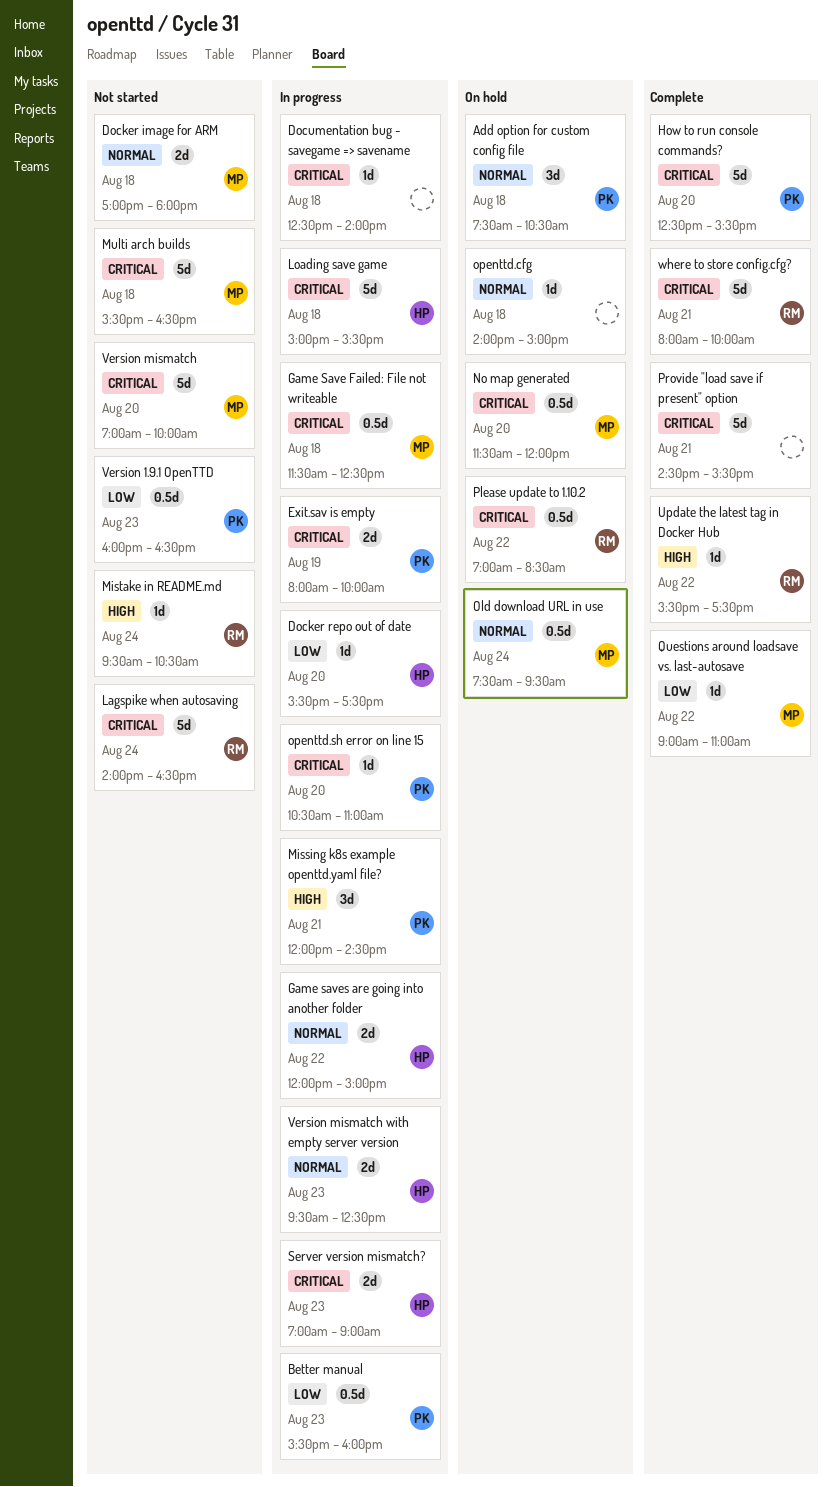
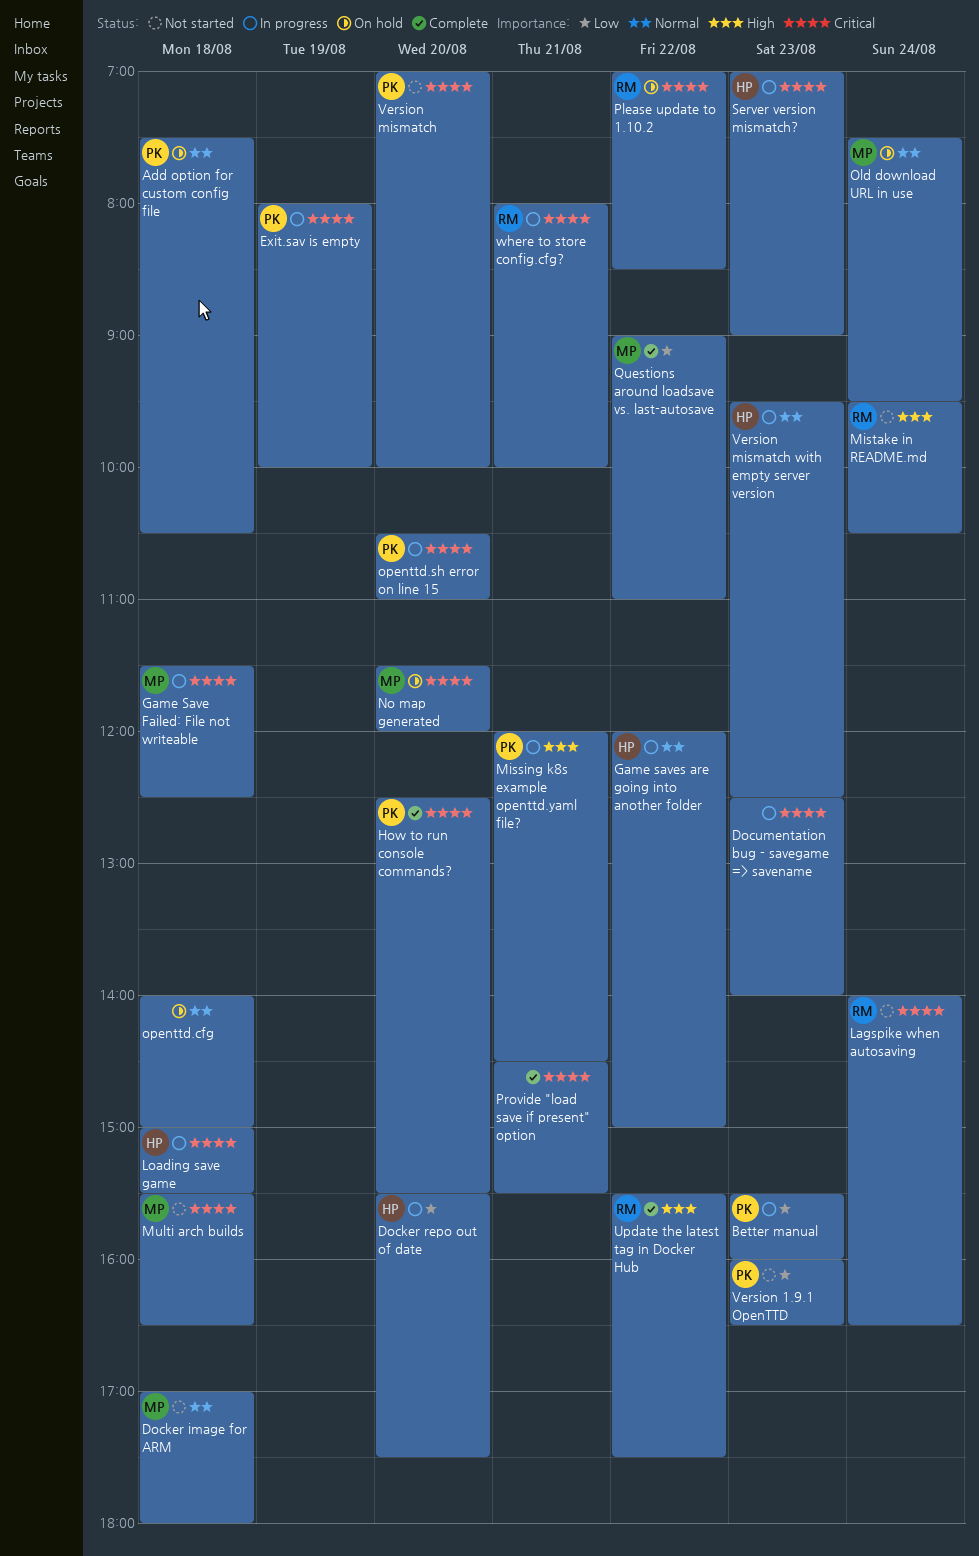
Documentation bug - savegame => savename, day: Aug 18 -> Aug 23
Version mismatch, owner: MP -> PK
where to store config.cfg?, status: Complete -> In progress

